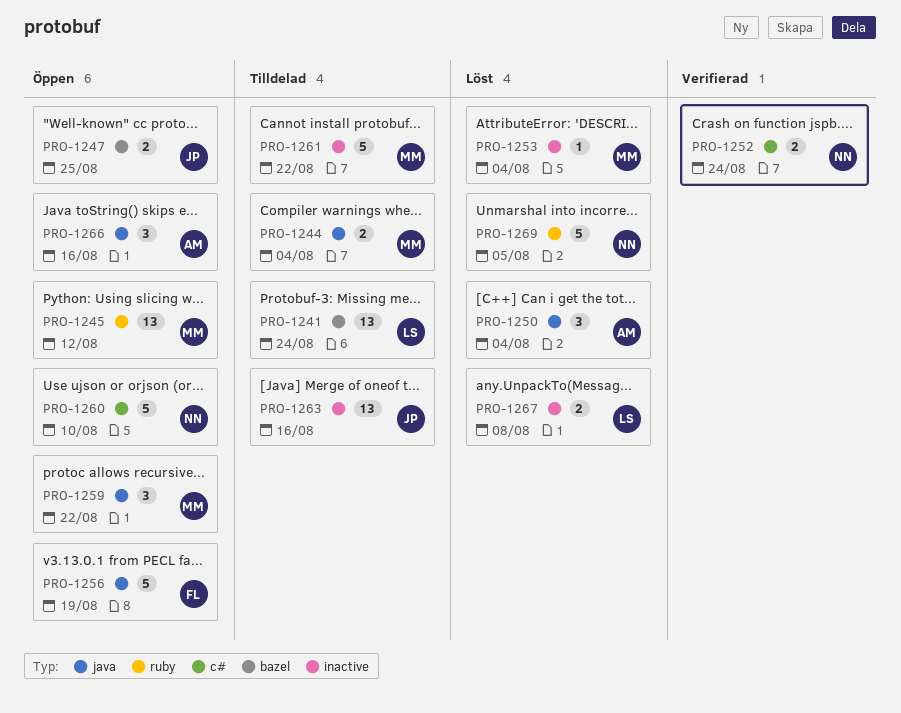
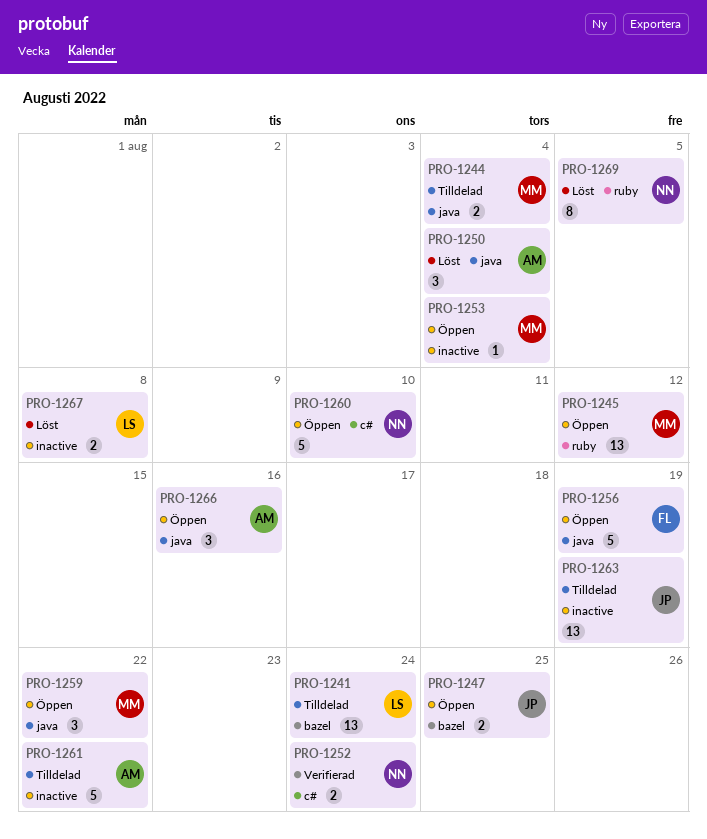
PRO-1253, status: Löst -> Öppen
PRO-1261, owner: MM -> AM
PRO-1263, due: Aug 16 -> Aug 19
PRO-1269, estimate: 5 -> 8

